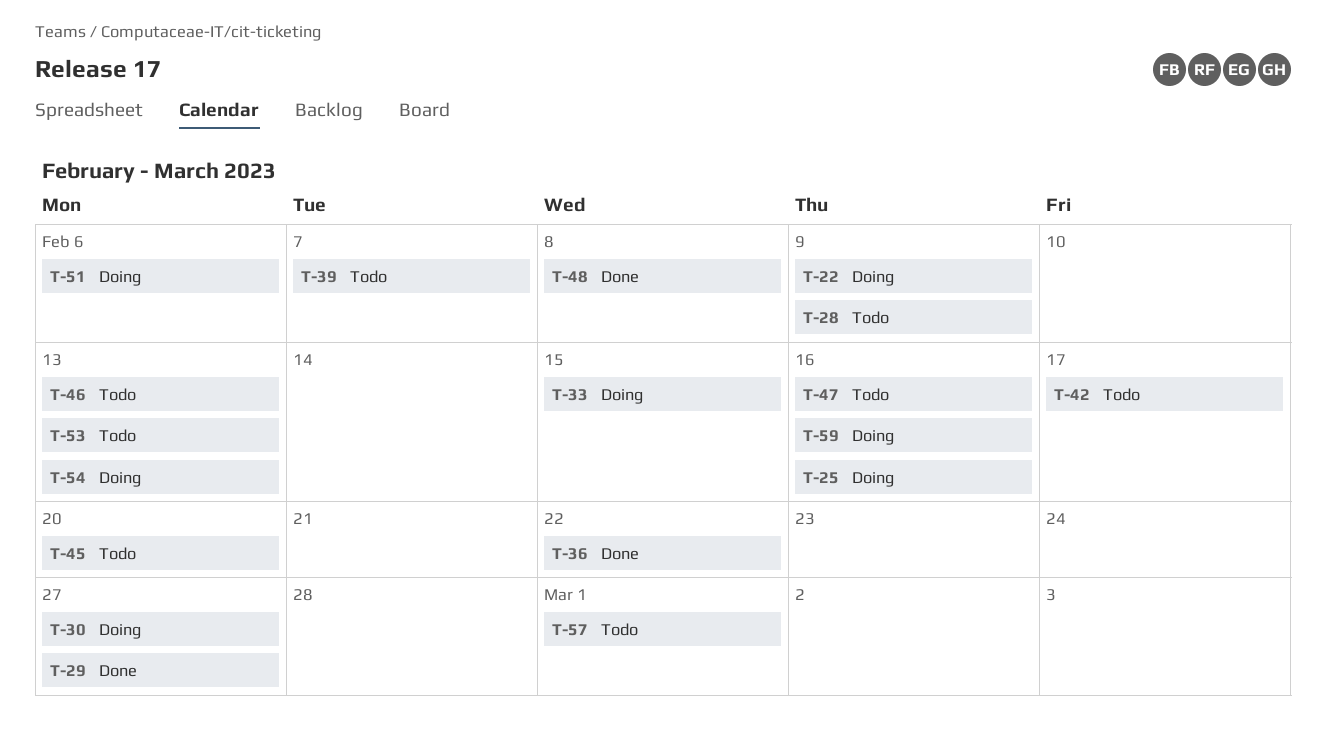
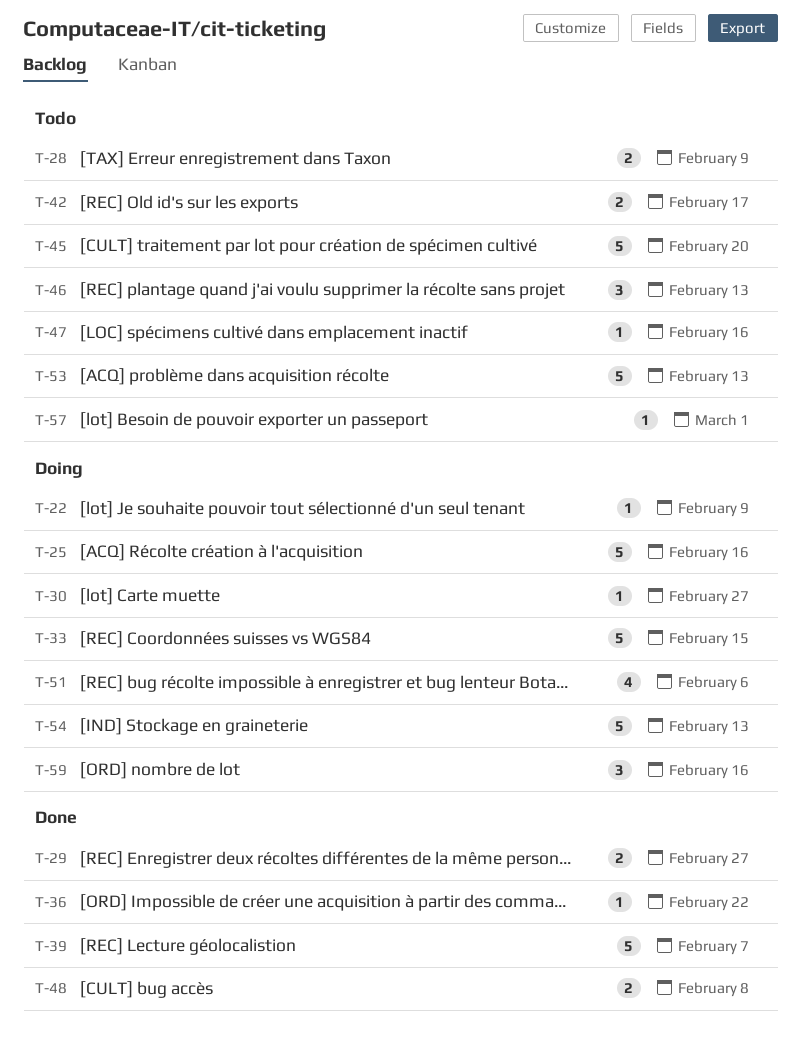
T-39, status: Todo -> Done

